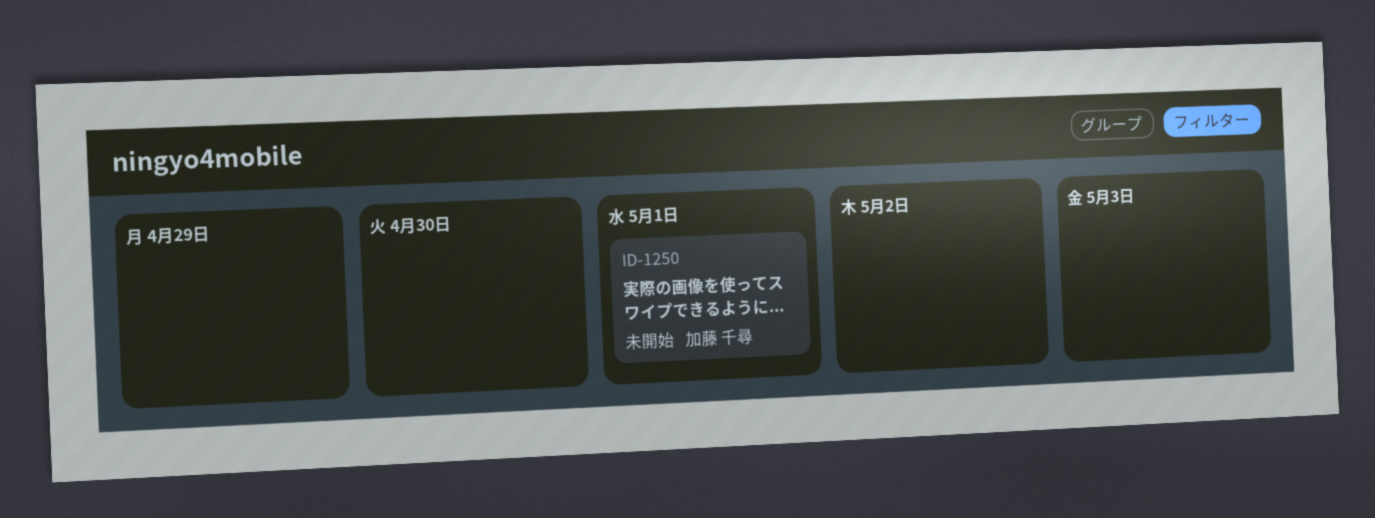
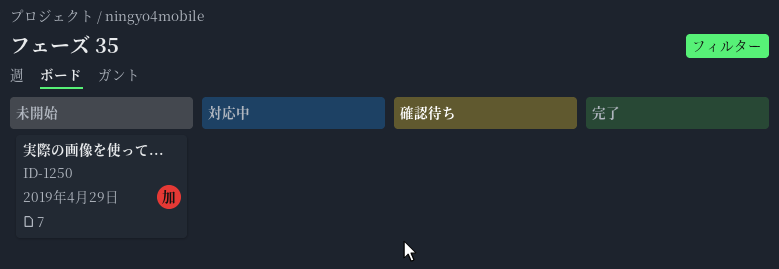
ID-1250, due: May 1 -> Apr 29

